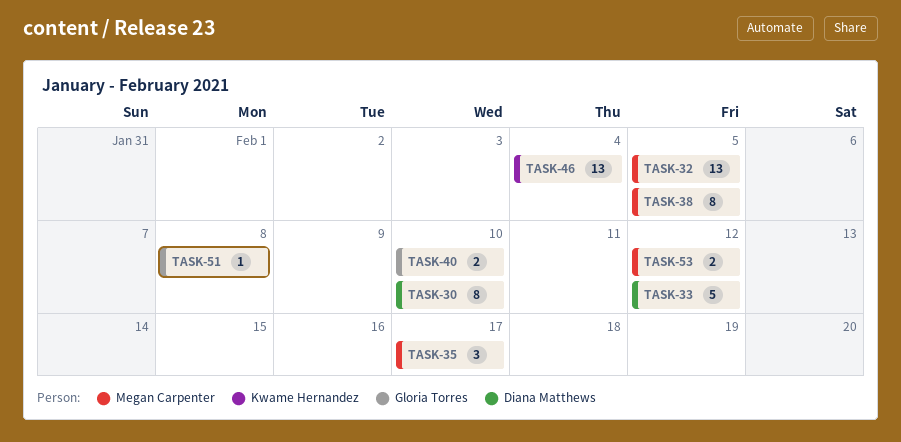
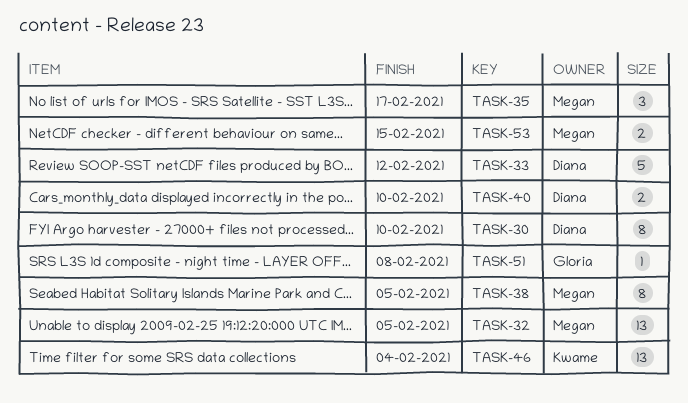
TASK-40, owner: Gloria Torres -> Diana Matthews
TASK-53, due: Feb 12 -> Feb 15

